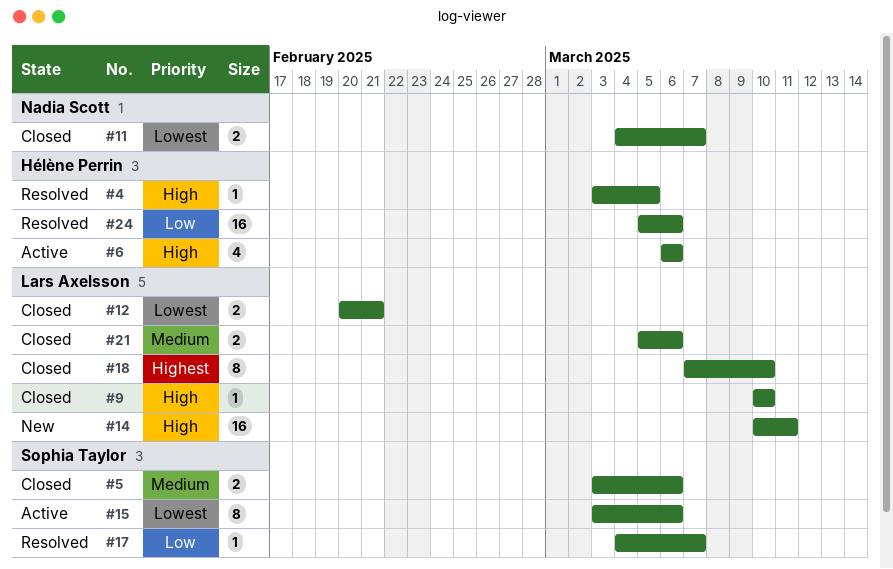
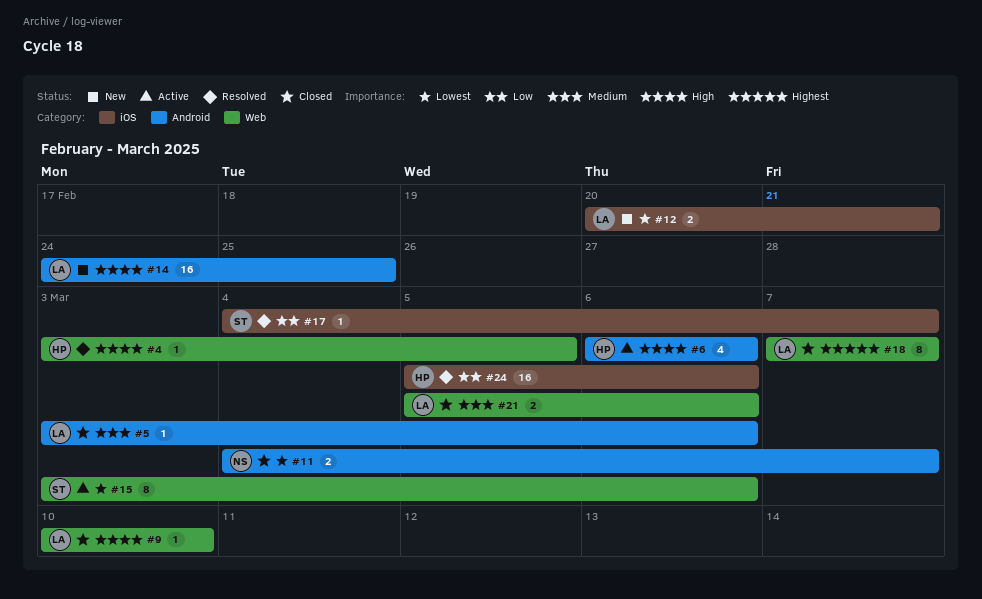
#5, owner: Sophia Taylor -> Lars Axelsson
#5, estimate: 2 -> 1
#12, status: Closed -> New
#14, start: Mar 10 -> Feb 24
#14, due: Mar 11 -> Feb 25
#18, due: Mar 10 -> Mar 7

